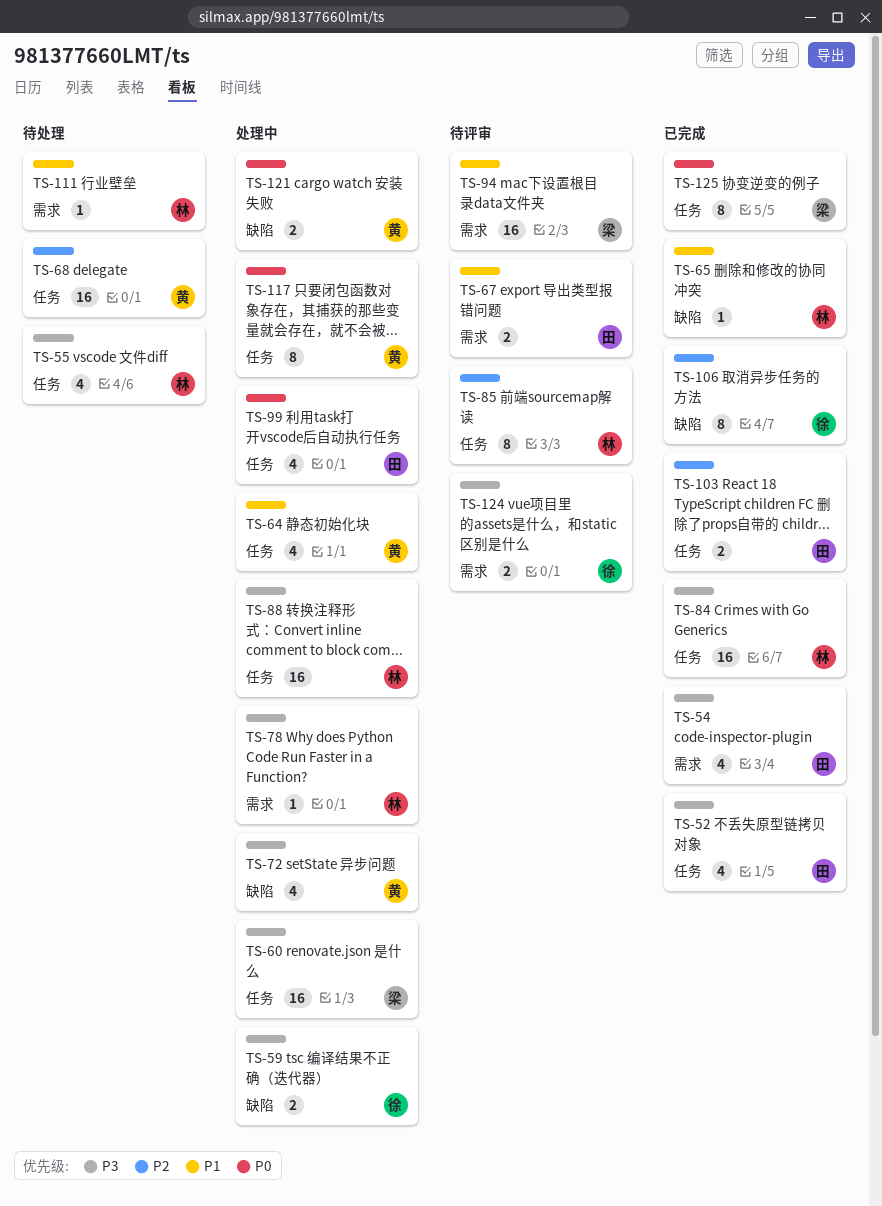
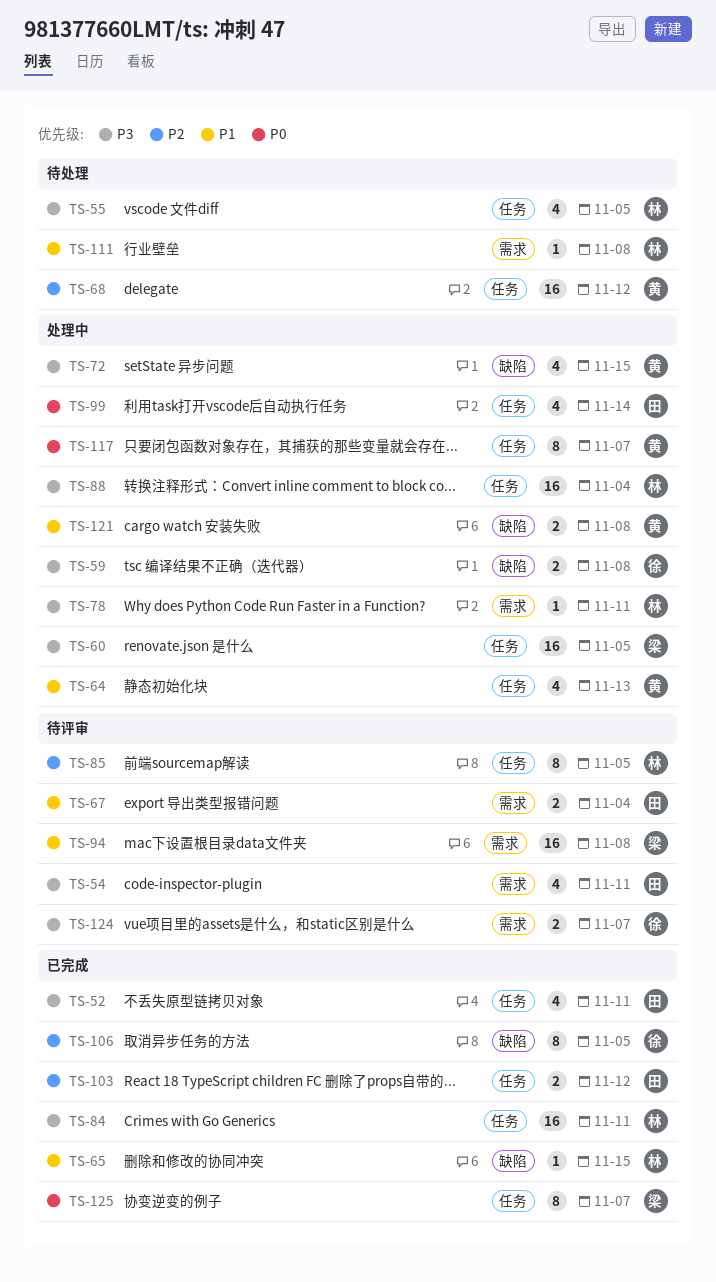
TS-54, status: 已完成 -> 待评审
TS-121, priority: P0 -> P1

